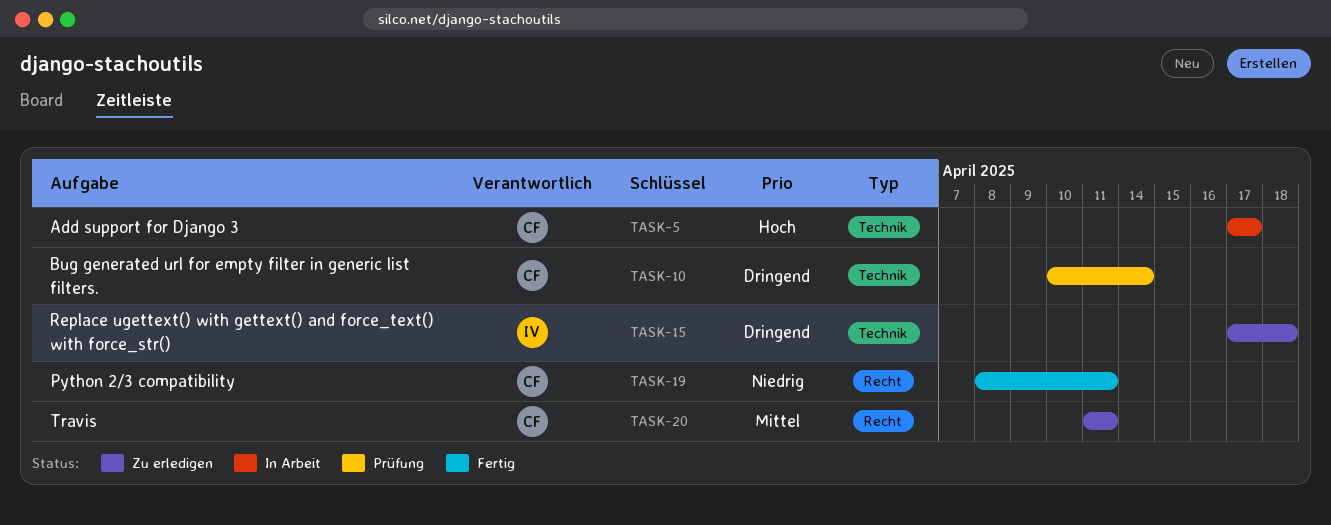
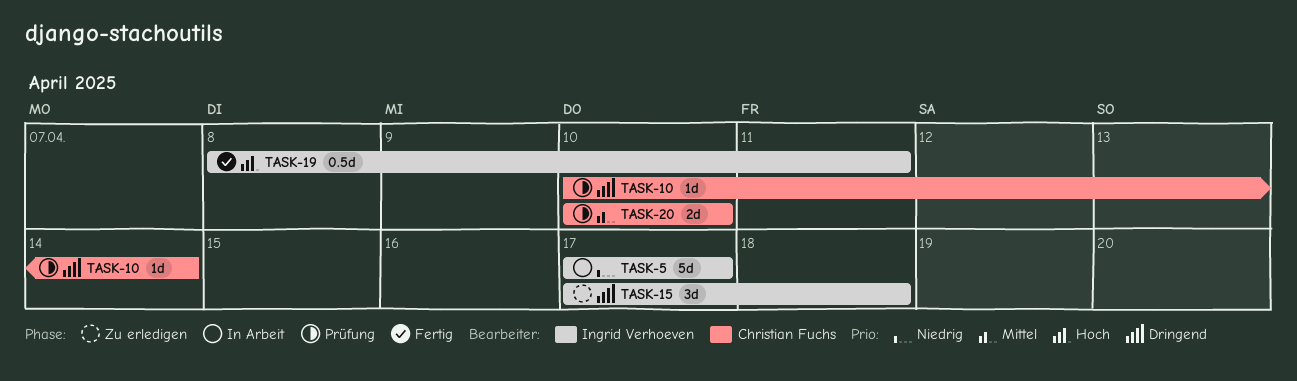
TASK-5, owner: Christian Fuchs -> Ingrid Verhoeven
TASK-5, priority: Hoch -> Niedrig
TASK-19, owner: Christian Fuchs -> Ingrid Verhoeven
TASK-19, priority: Niedrig -> Hoch
TASK-20, status: Zu erledigen -> Prüfung
TASK-20, start: Apr 11 -> Apr 10
TASK-20, due: Apr 11 -> Apr 10

